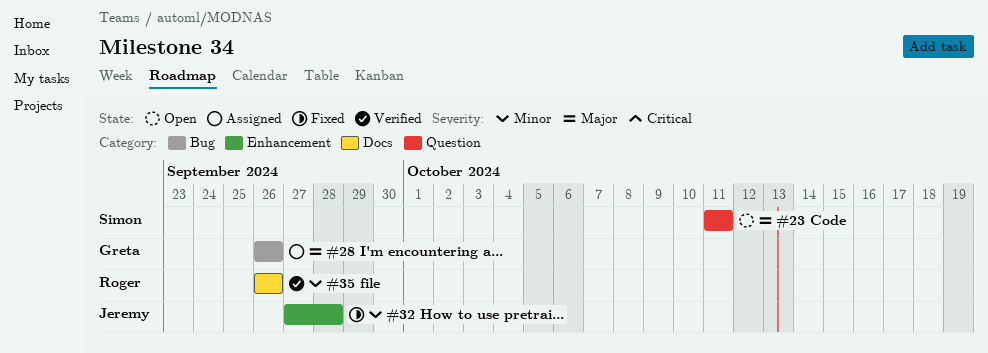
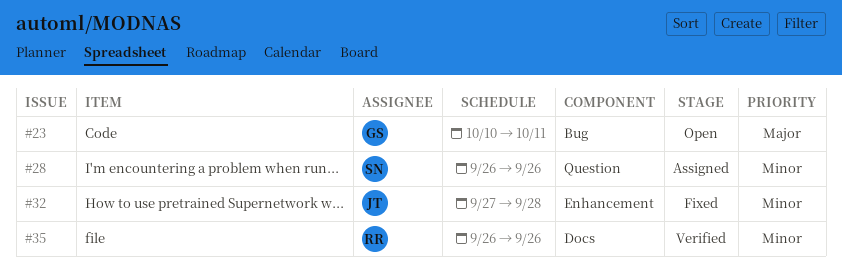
#23, owner: Simon -> Greta
#23, label: Question -> Bug
#23, start: Oct 11 -> Oct 10
#28, owner: Greta -> Simon
#28, priority: Major -> Minor
#28, label: Bug -> Question

